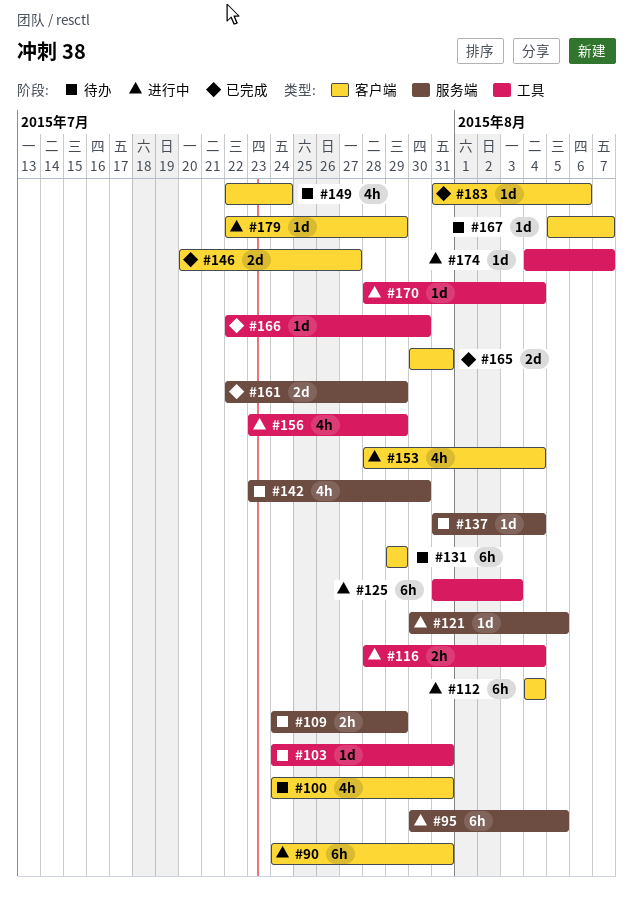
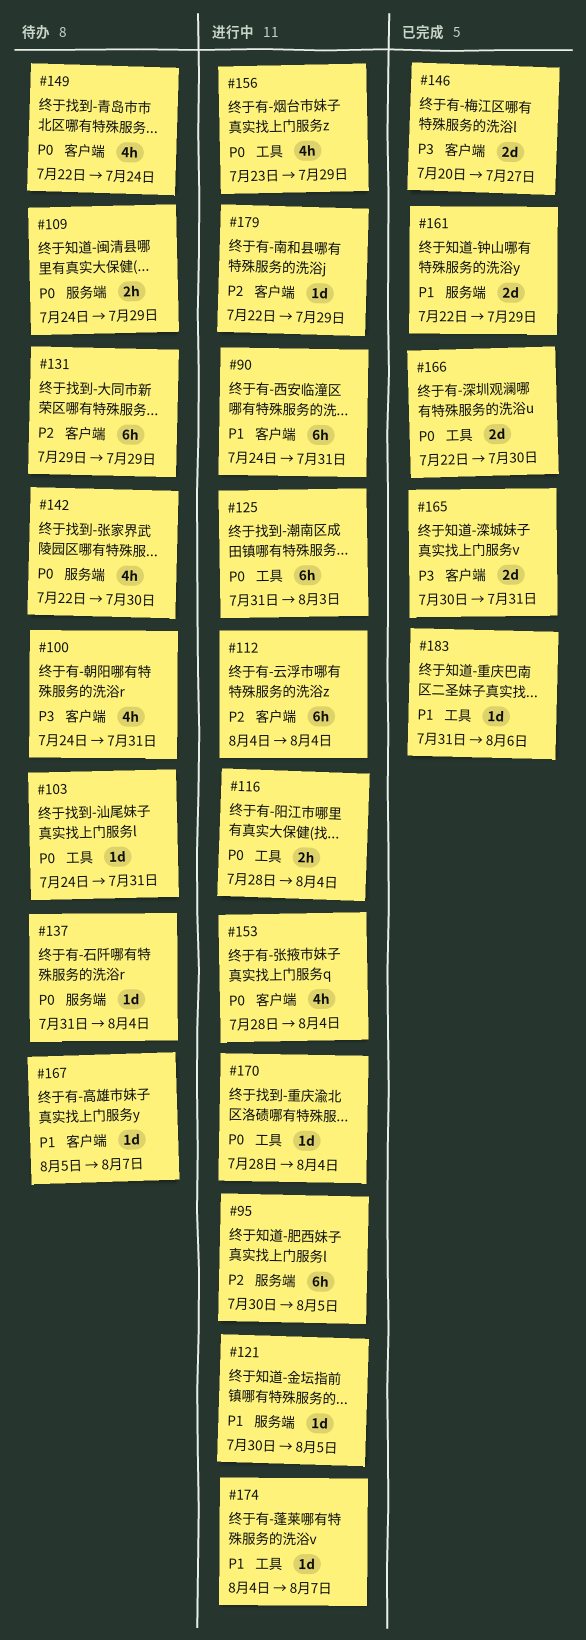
#142, start: Jul 23 -> Jul 22
#166, estimate: 1d -> 2d
#183, label: 客户端 -> 工具

